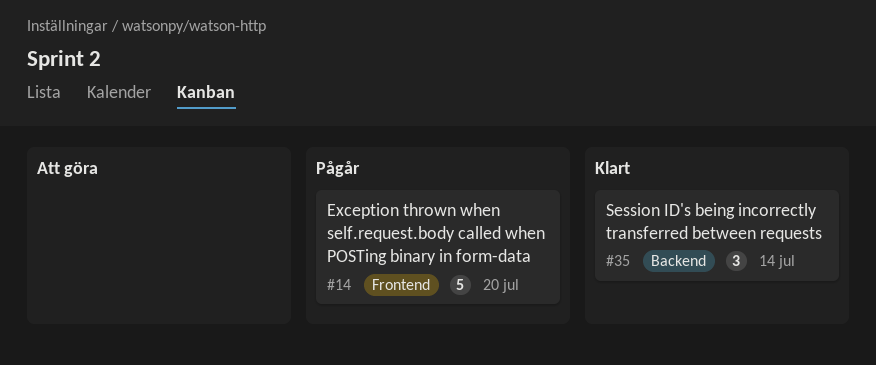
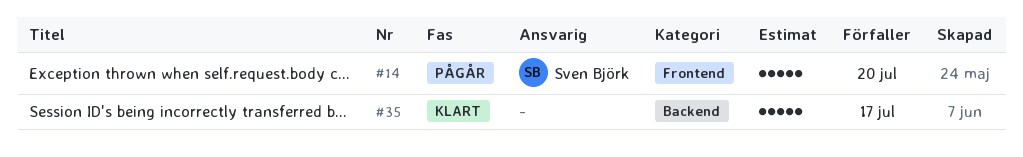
#35, estimate: 3 -> 5
#35, due: Jul 14 -> Jul 17

